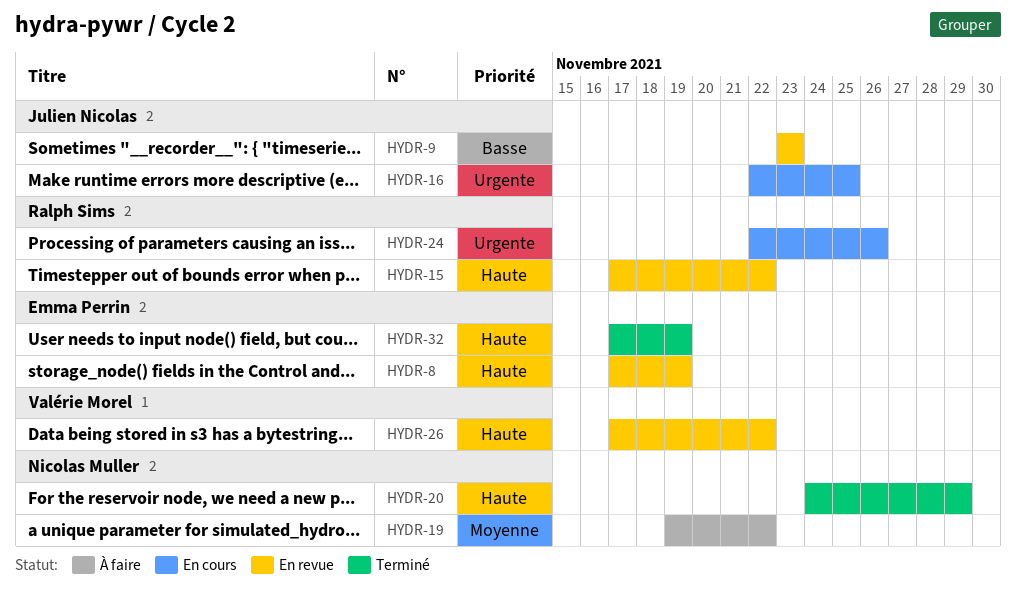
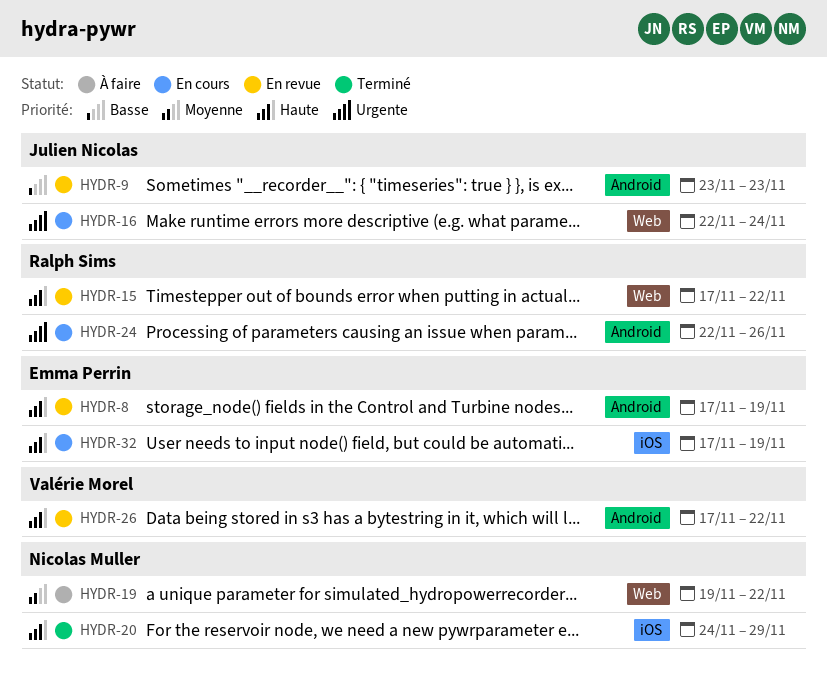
HYDR-16, due: Nov 25 -> Nov 24
HYDR-32, status: Terminé -> En cours

